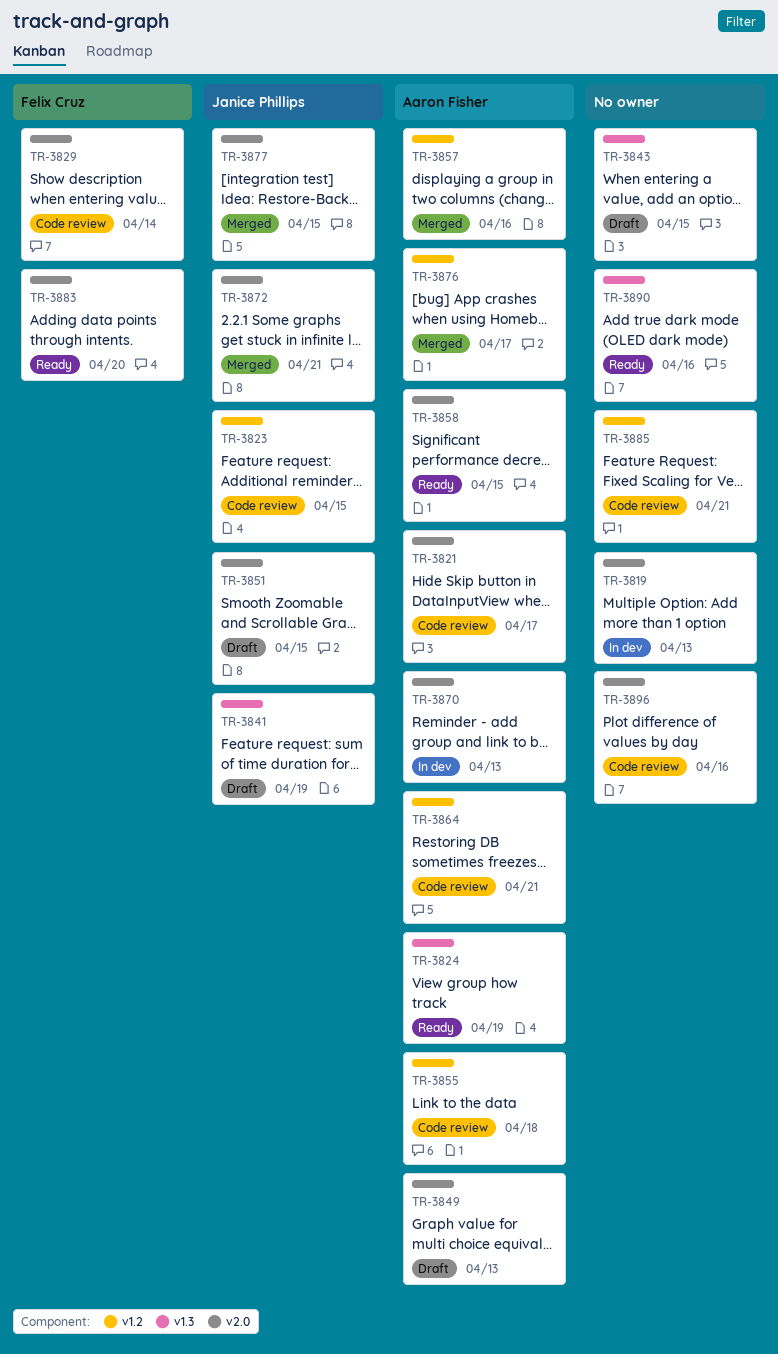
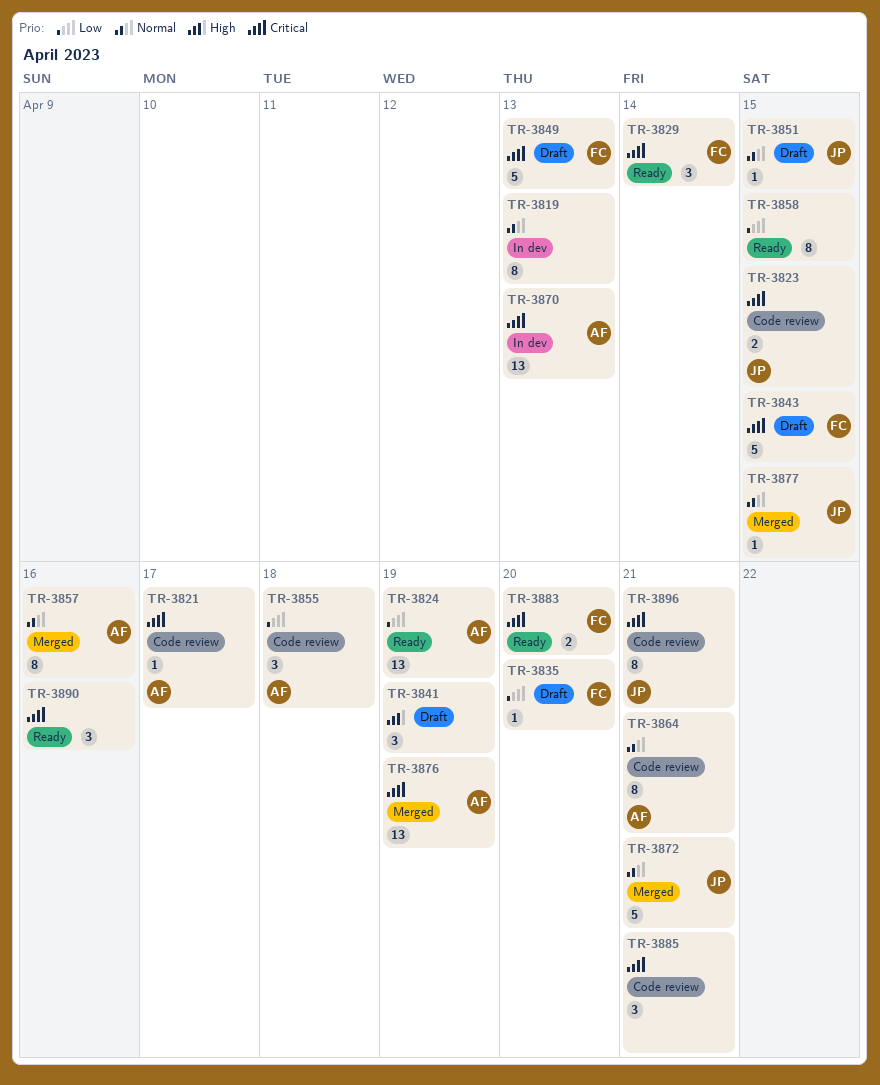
TR-3829, status: Code review -> Ready
TR-3835: none -> present
TR-3841, owner: Janice Phillips -> none
TR-3843, owner: none -> Felix Cruz
TR-3849, owner: Aaron Fisher -> Felix Cruz
TR-3858, owner: Aaron Fisher -> none
TR-3876, due: Apr 17 -> Apr 19
TR-3896, owner: none -> Janice Phillips
TR-3896, due: Apr 16 -> Apr 21

